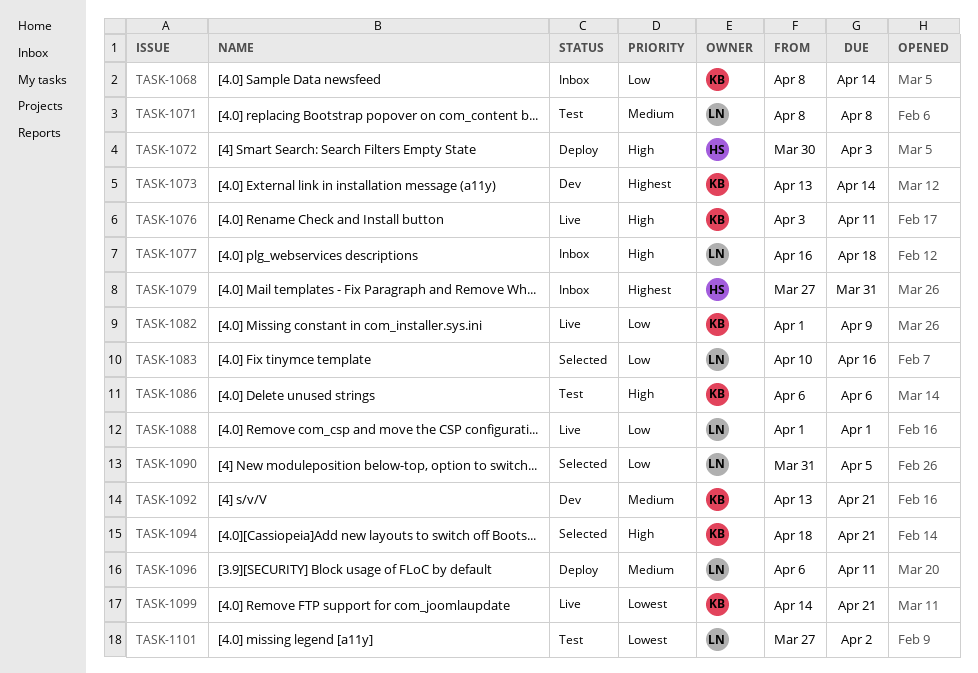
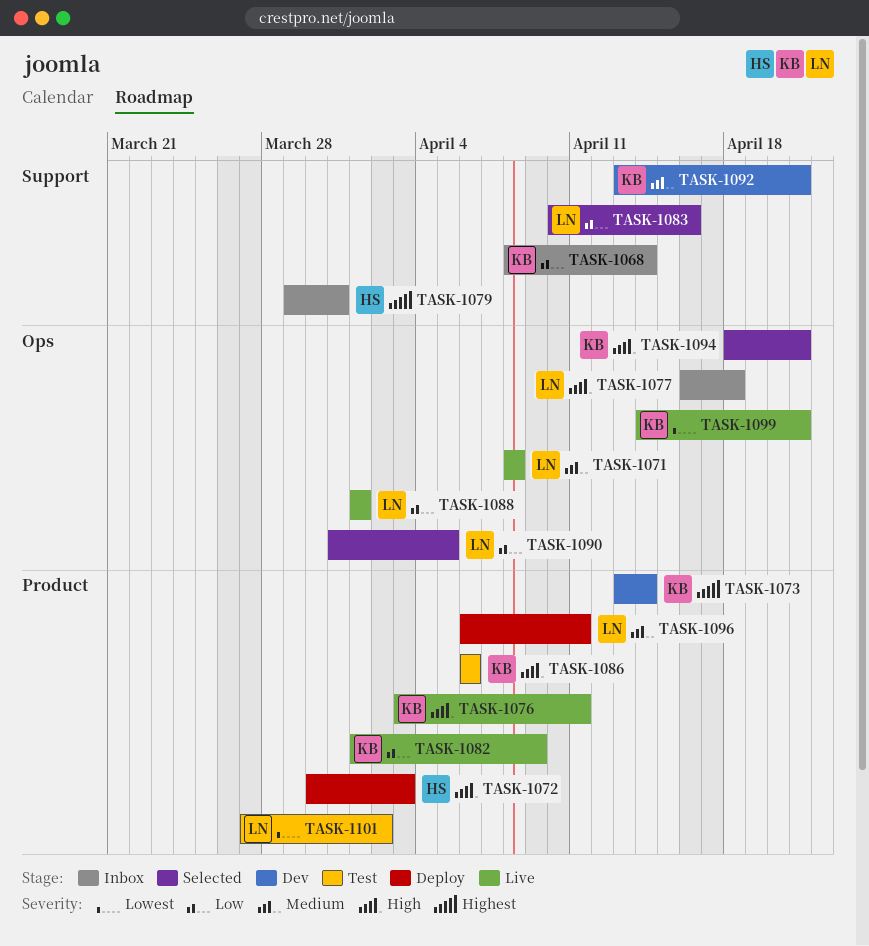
TASK-1071, status: Test -> Live
TASK-1079, start: Mar 27 -> Mar 29

